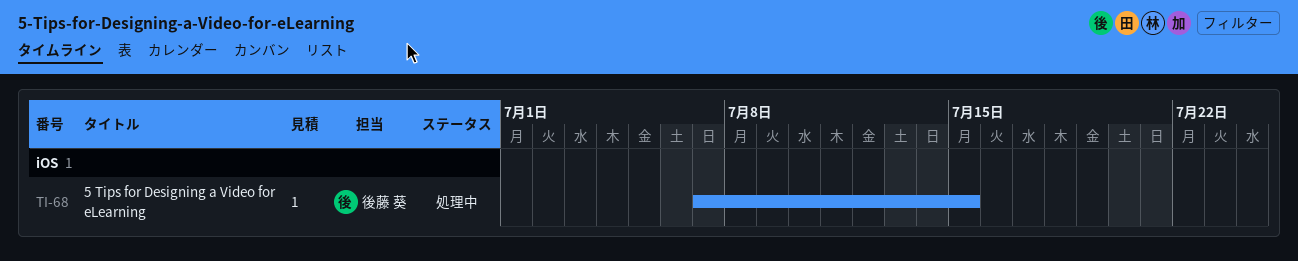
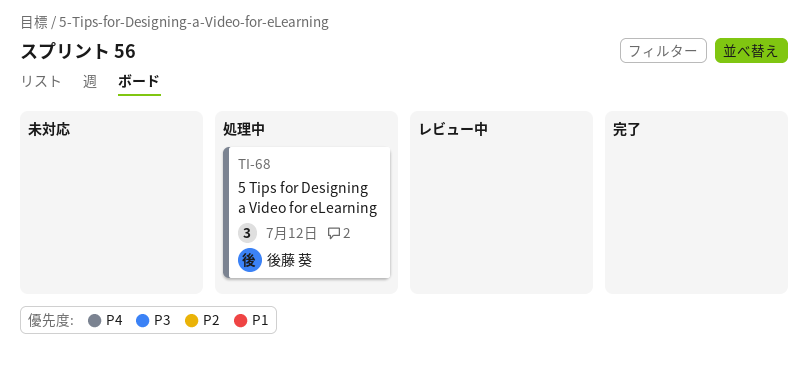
TI-68, estimate: 1 -> 3
TI-68, due: Jul 15 -> Jul 12

